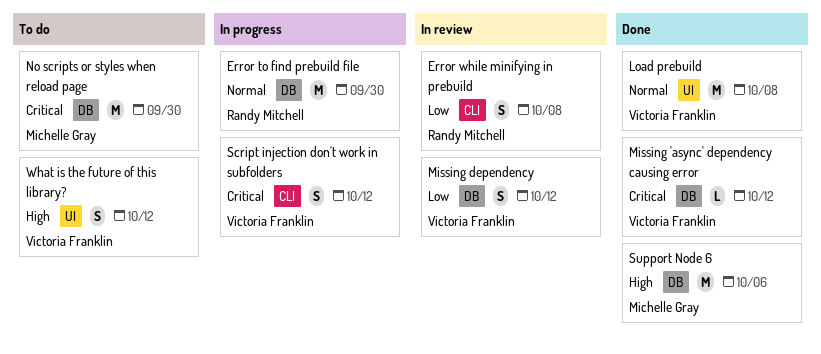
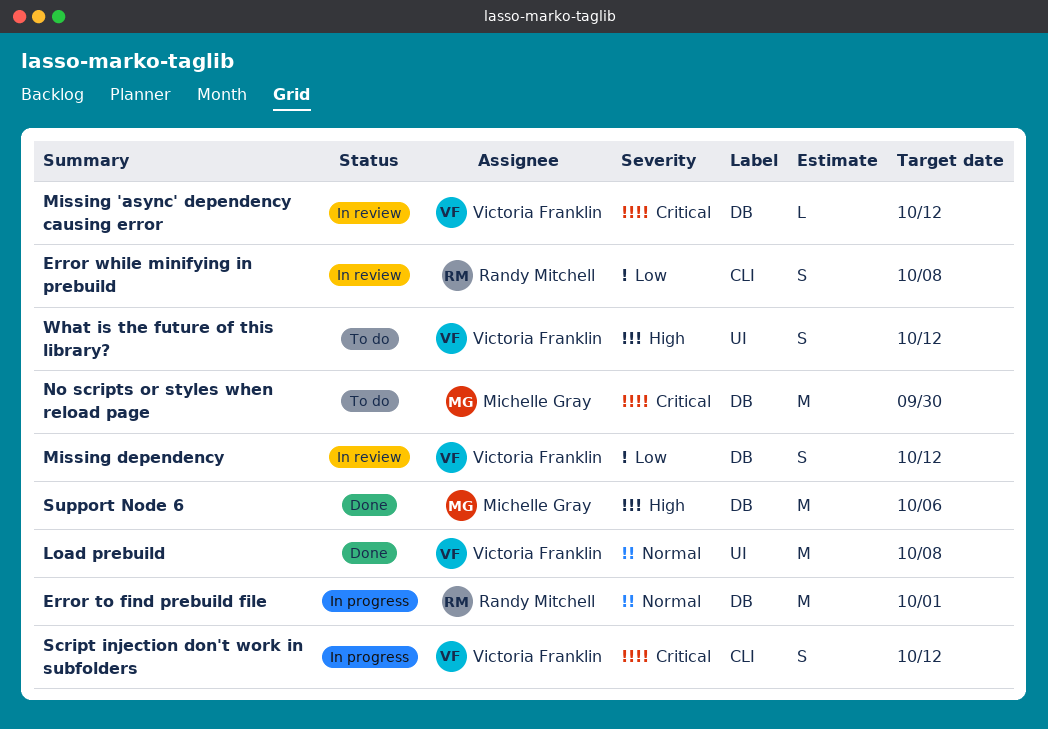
Error to find prebuild file, due: Sep 30 -> Oct 1
Missing 'async' dependency causing error, status: Done -> In review

